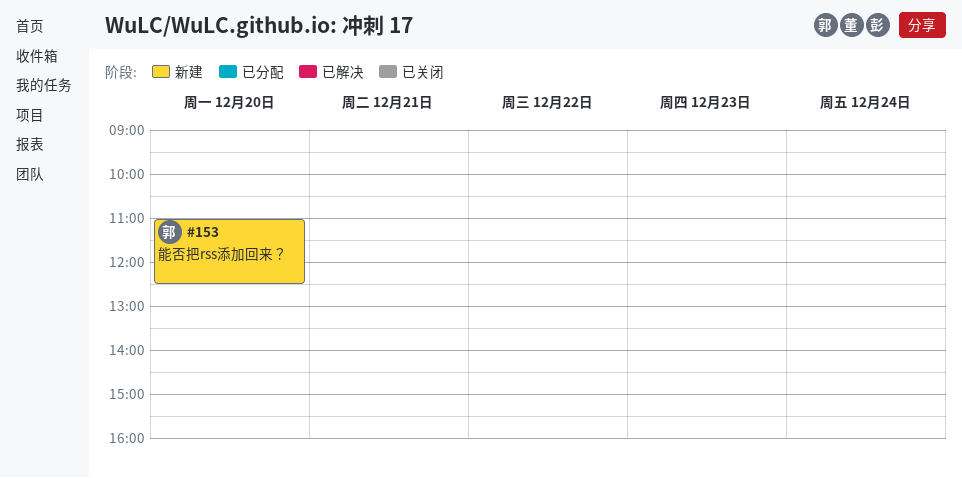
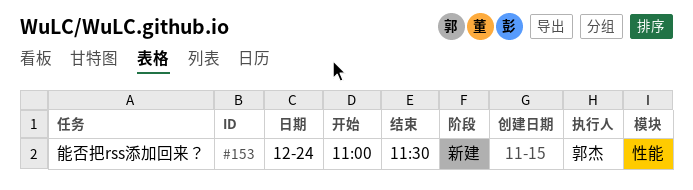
#153, day: Dec 20 -> Dec 24
#153, ends: 12:30 -> 11:30

